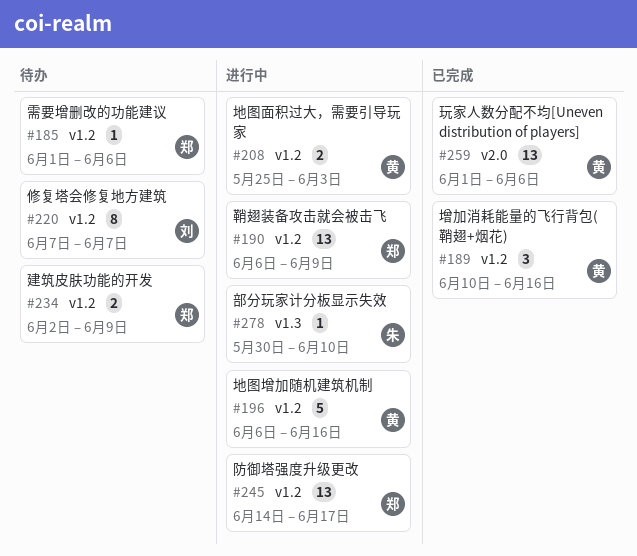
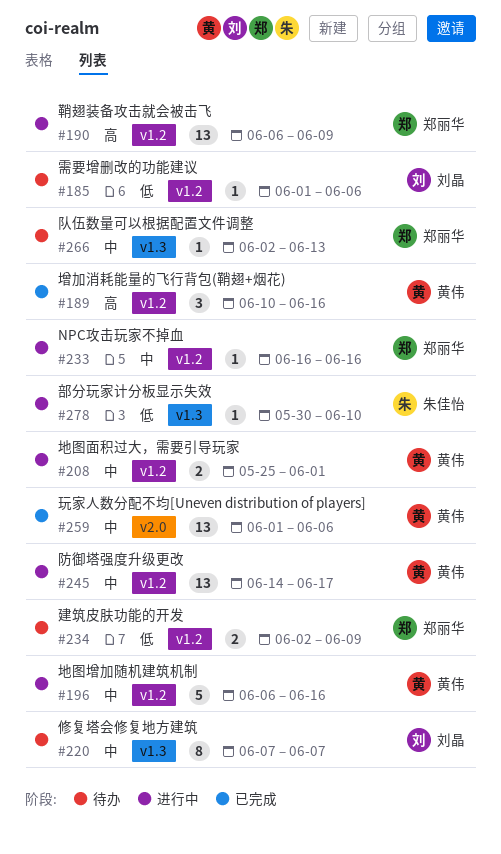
#185, owner: 郑丽华 -> 刘晶
#208, due: Jun 3 -> Jun 1
#220, label: v1.2 -> v1.3
#233: none -> present
#245, owner: 郑丽华 -> 黄伟
#266: none -> present

